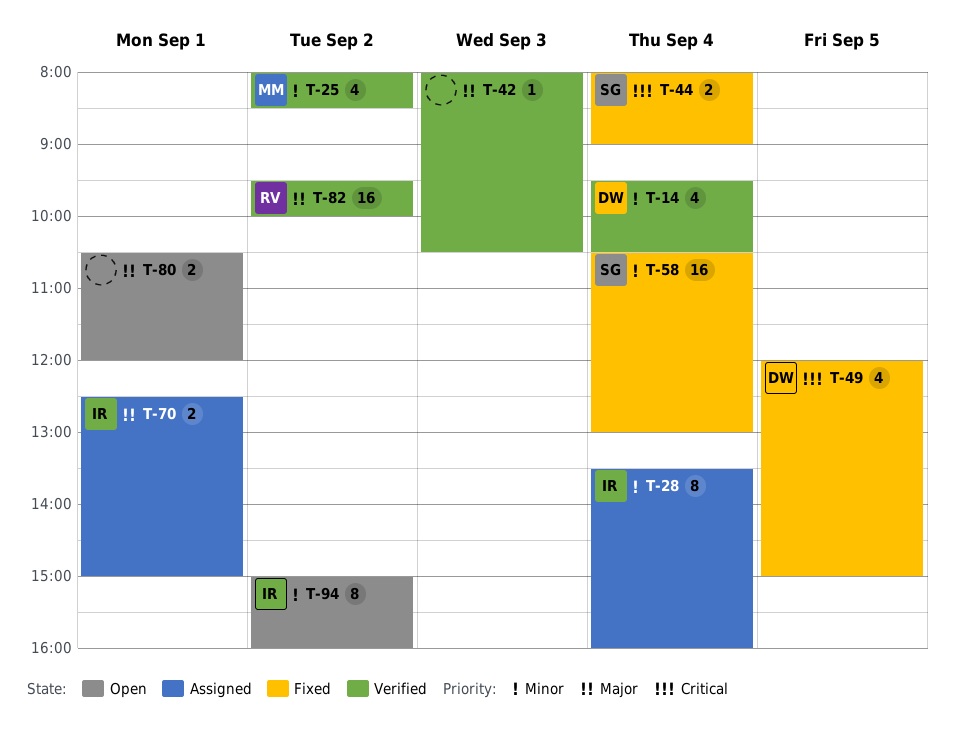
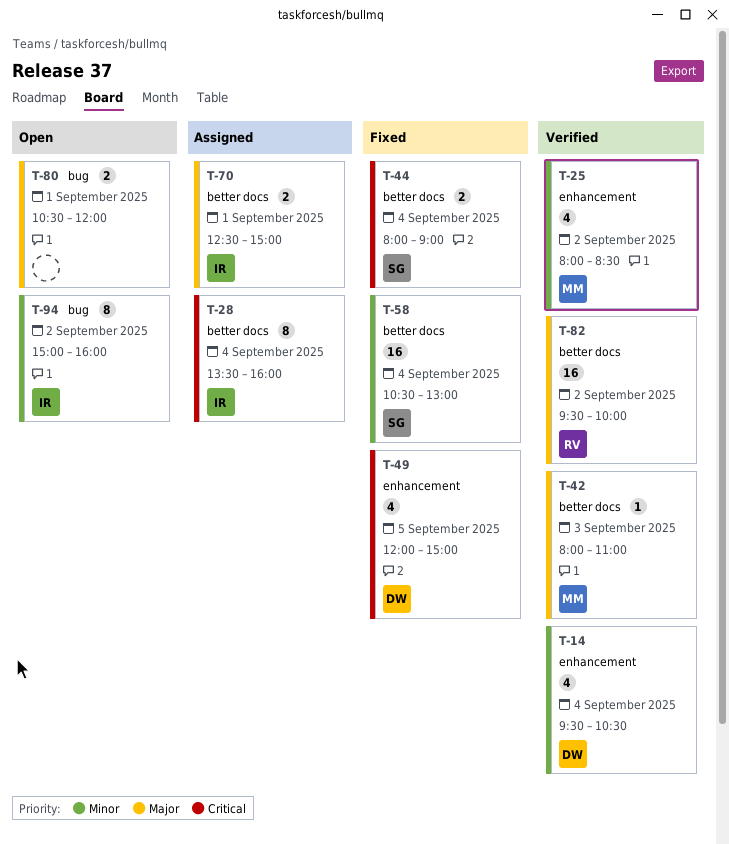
T-28, priority: Minor -> Critical
T-42, owner: none -> MM
T-42, ends: 10:30 -> 11:00

